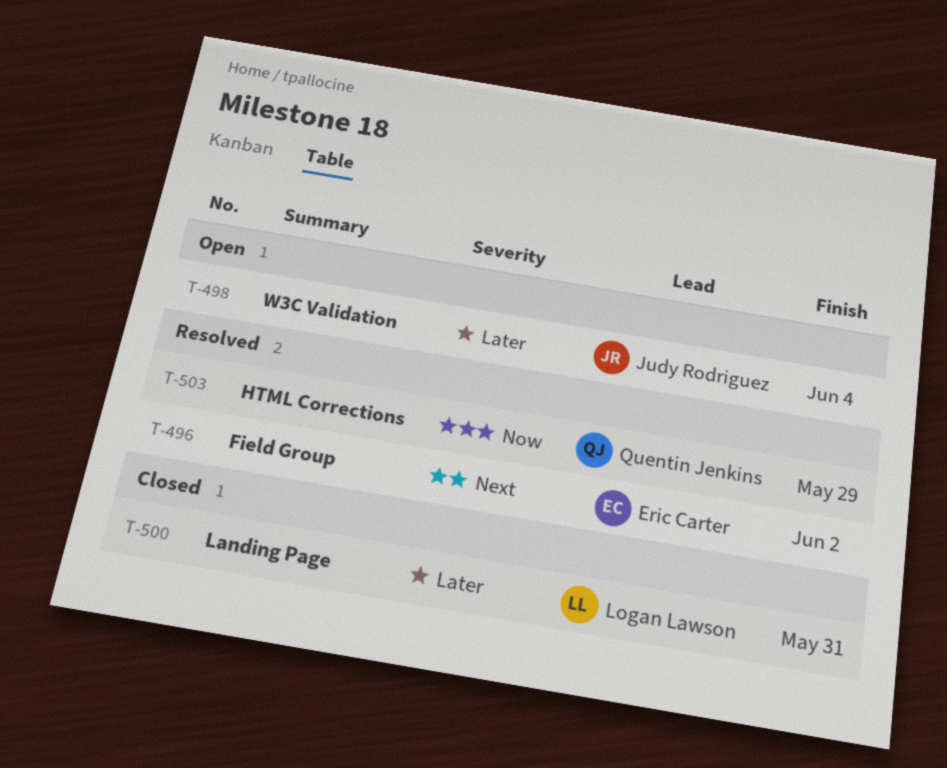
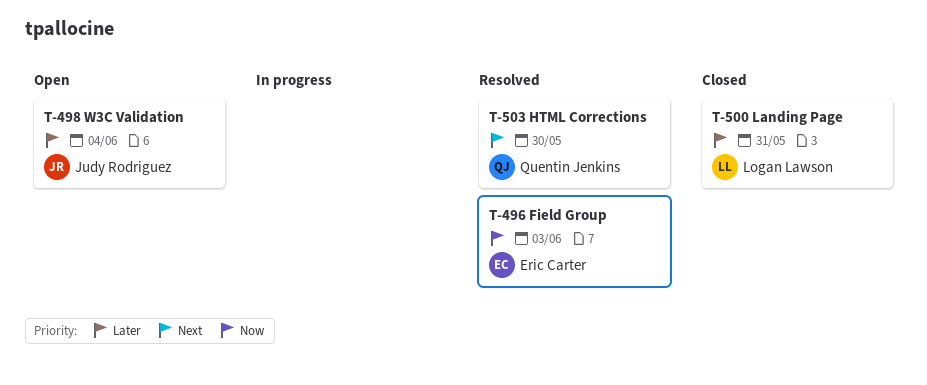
T-496, priority: Next -> Now
T-496, due: Jun 2 -> Jun 3
T-503, priority: Now -> Next
T-503, due: May 29 -> May 30

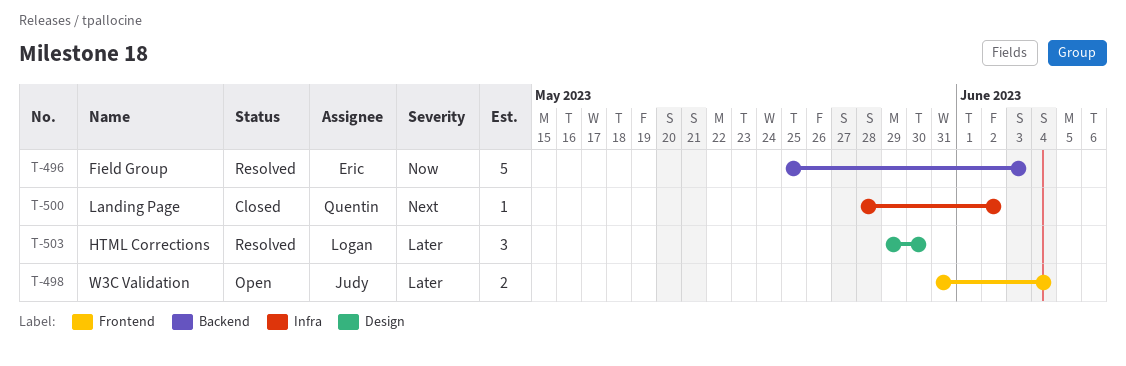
T-500, owner: Logan Lawson -> Quentin Jenkins
T-500, priority: Later -> Next
T-500, due: May 31 -> Jun 2
T-503, owner: Quentin Jenkins -> Logan Lawson
T-503, priority: Next -> Later

